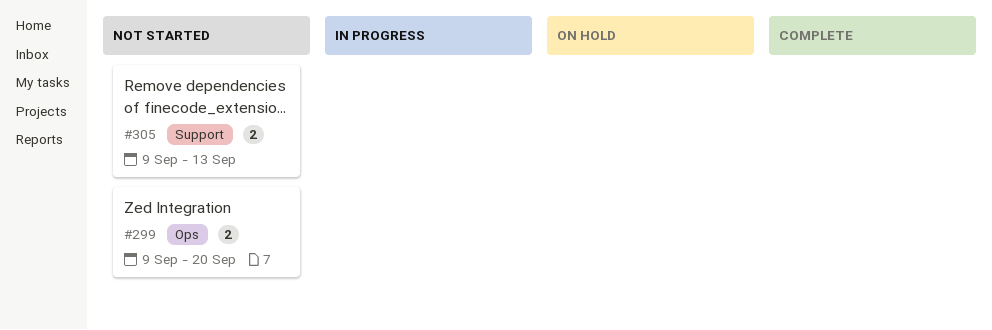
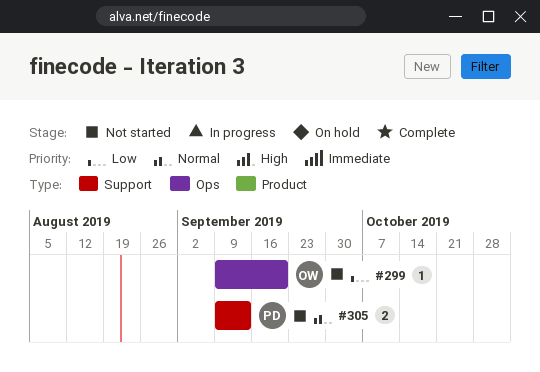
#299, estimate: 2 -> 1

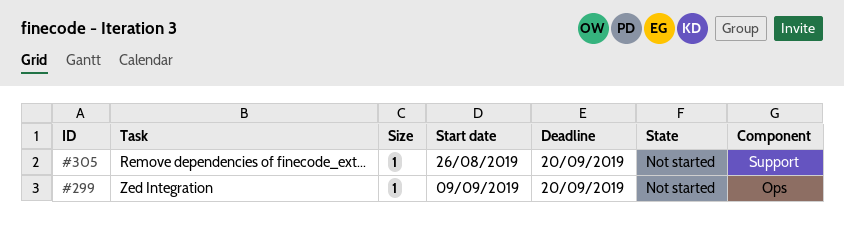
#305, estimate: 2 -> 1
#305, start: Sep 9 -> Aug 26
#305, due: Sep 13 -> Sep 20

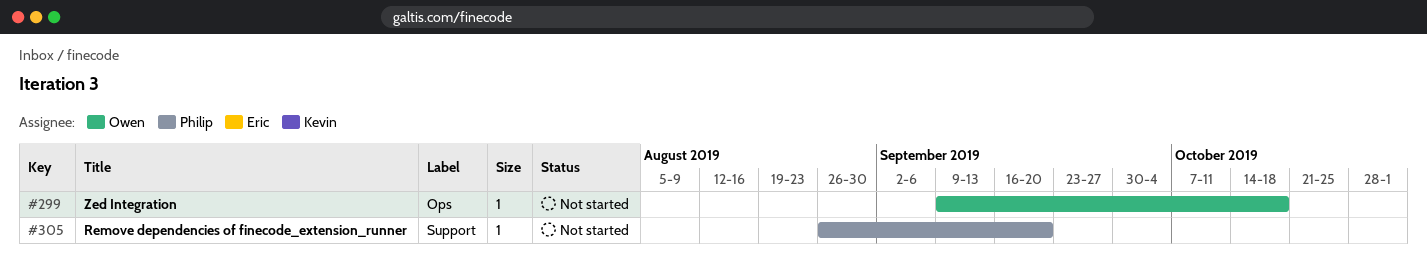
#299, due: Sep 20 -> Oct 18

